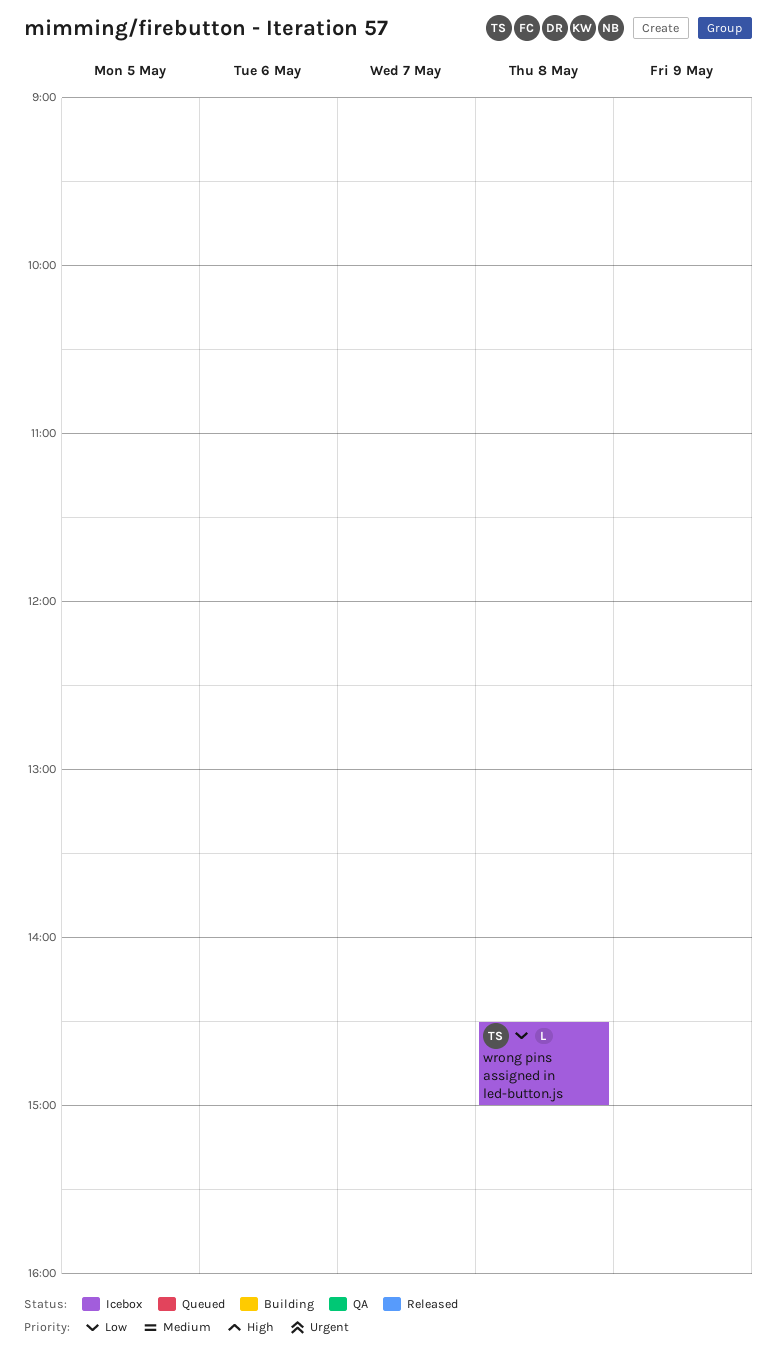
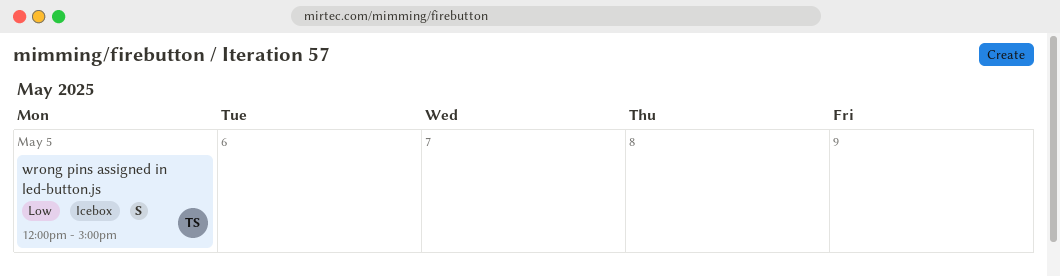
wrong pins assigned in led-button.js, estimate: L -> S
wrong pins assigned in led-button.js, day: May 8 -> May 5
wrong pins assigned in led-button.js, begins: 14:30 -> 12:00

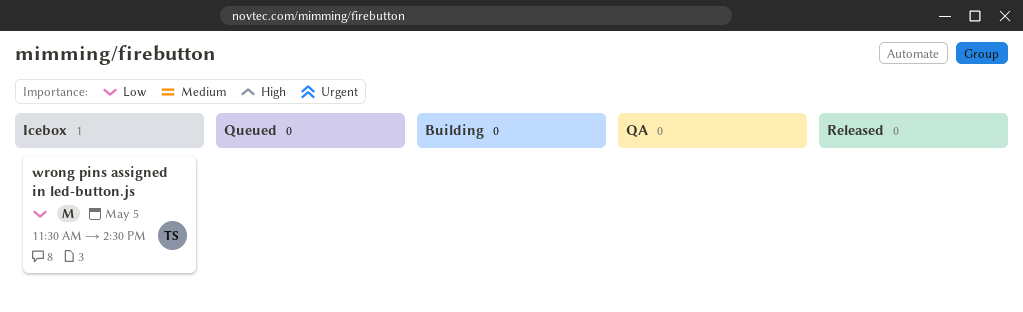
wrong pins assigned in led-button.js, estimate: S -> M
wrong pins assigned in led-button.js, begins: 12:00 -> 11:30
wrong pins assigned in led-button.js, ends: 15:00 -> 14:30

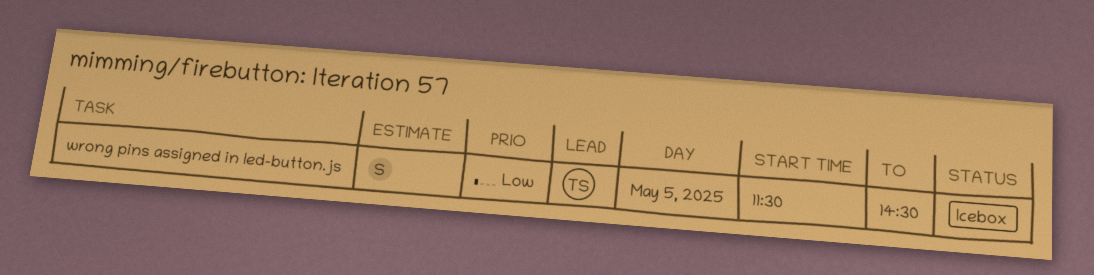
wrong pins assigned in led-button.js, estimate: M -> S

